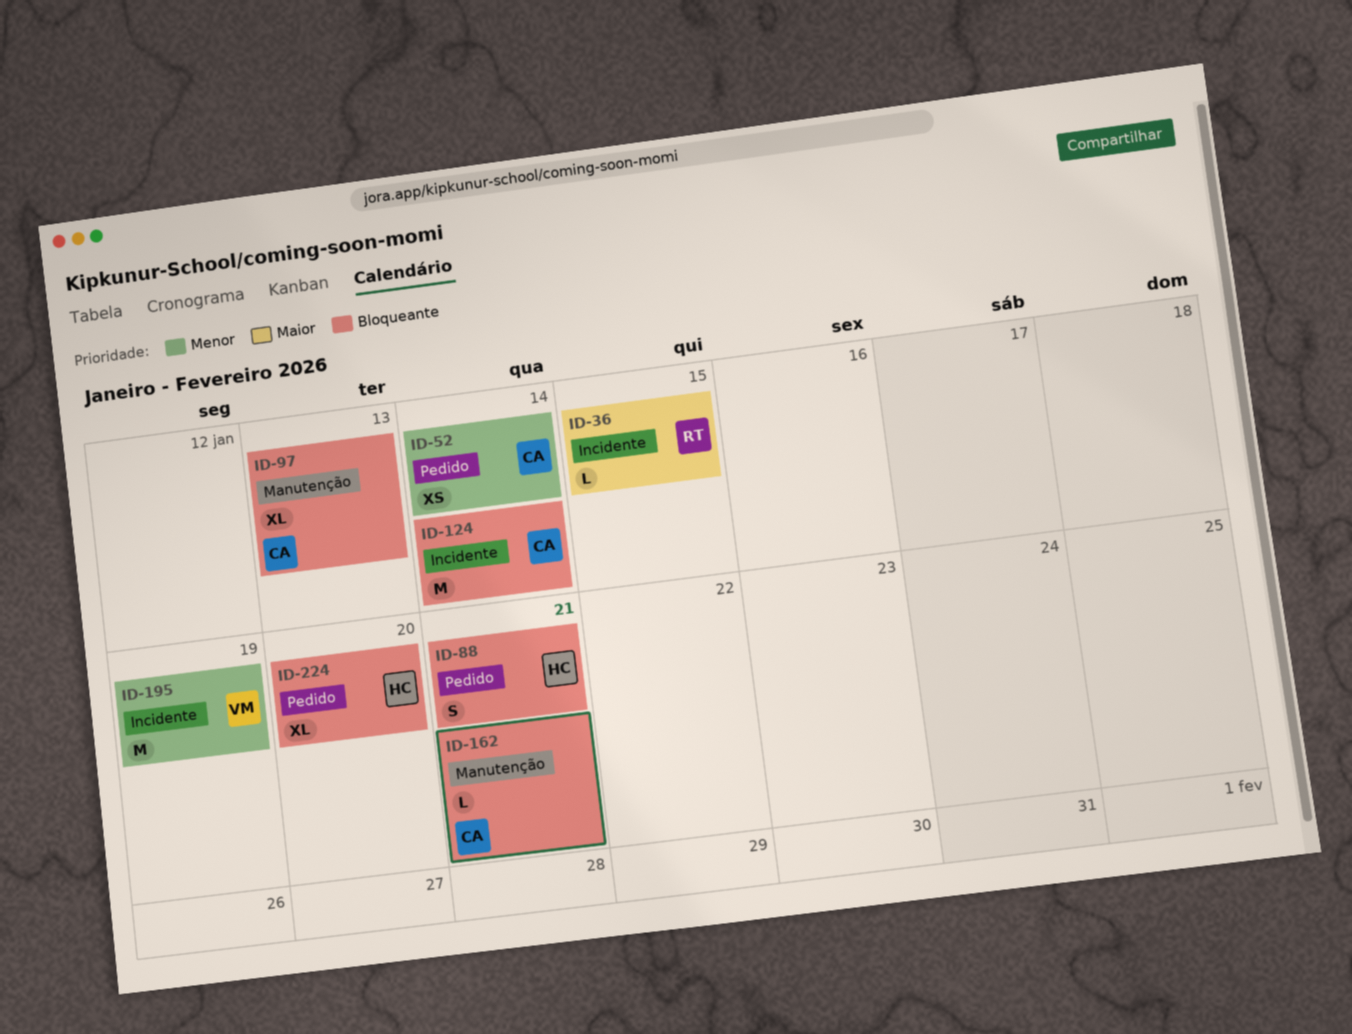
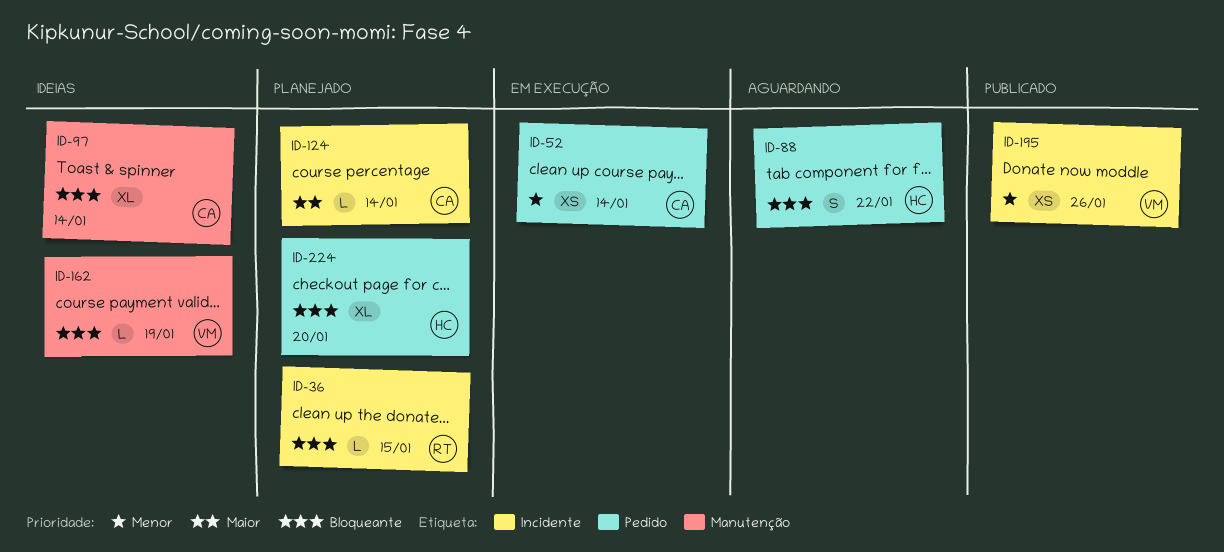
ID-36, priority: Maior -> Bloqueante
ID-88, due: Jan 21 -> Jan 22
ID-97, due: Jan 13 -> Jan 14
ID-124, priority: Bloqueante -> Maior
ID-124, estimate: M -> L
ID-162, owner: CA -> VM
ID-162, due: Jan 21 -> Jan 19
ID-195, estimate: M -> XS
ID-195, due: Jan 19 -> Jan 26

